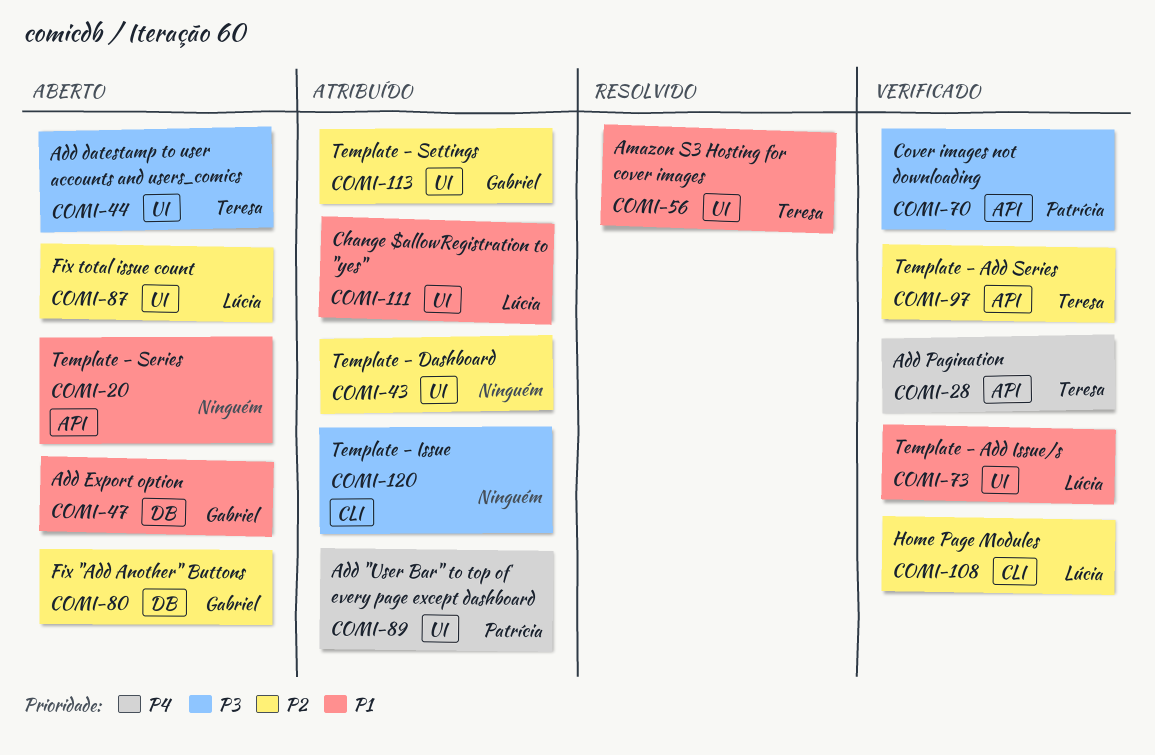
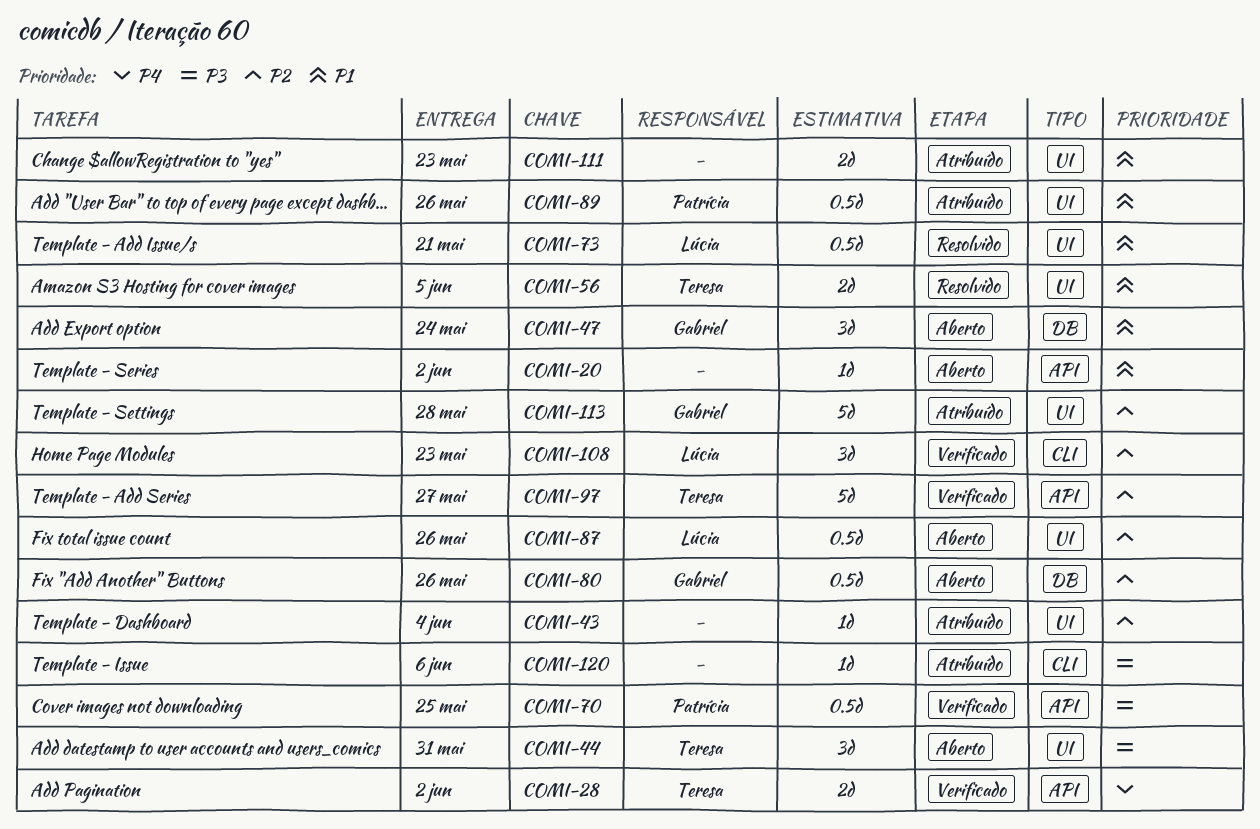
COMI-73, status: Verificado -> Resolvido
COMI-89, priority: P4 -> P1
COMI-111, owner: Lúcia -> none

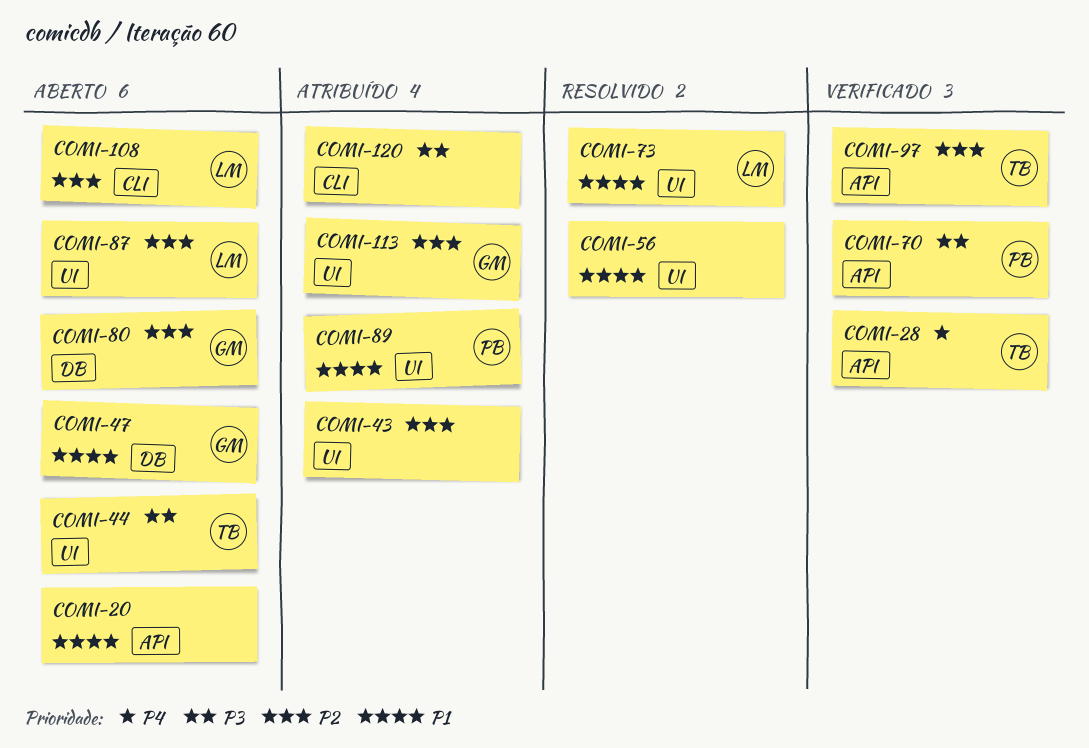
COMI-56, owner: Teresa -> none
COMI-108, status: Verificado -> Aberto
COMI-111: present -> none

